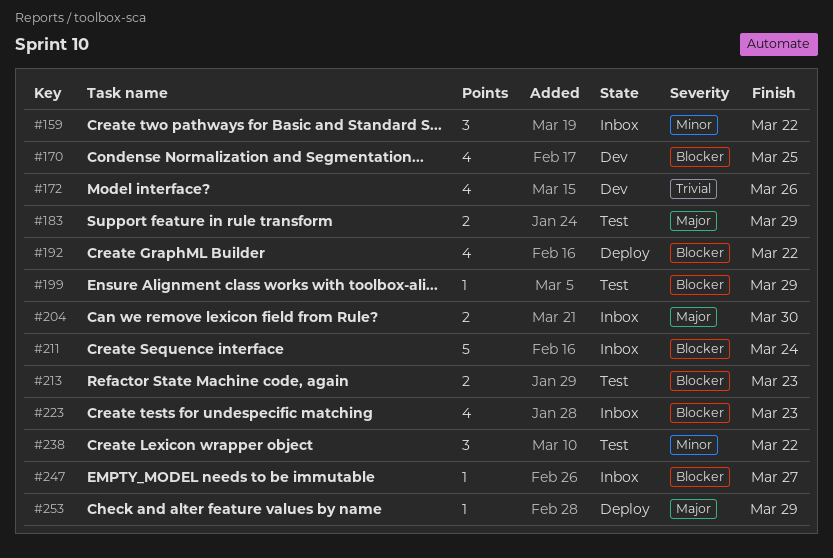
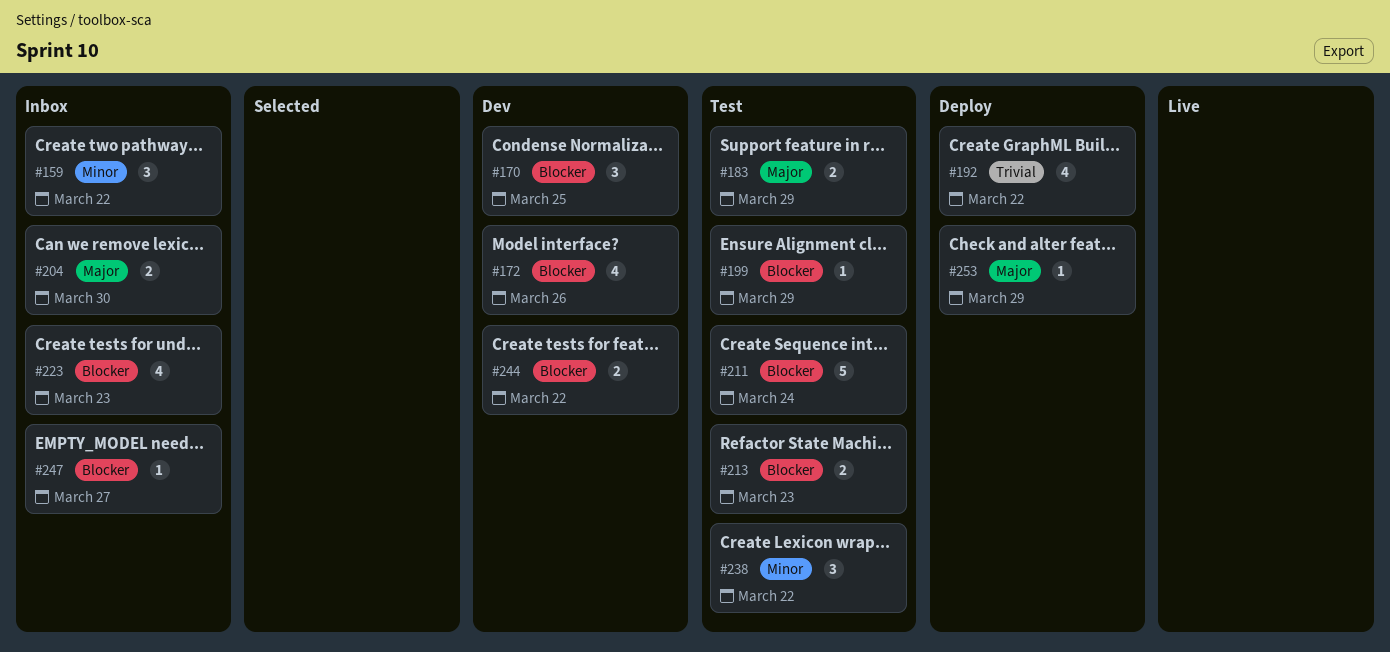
#170, estimate: 4 -> 3
#172, priority: Trivial -> Blocker
#192, priority: Blocker -> Trivial
#211, status: Inbox -> Test
#244: none -> present

